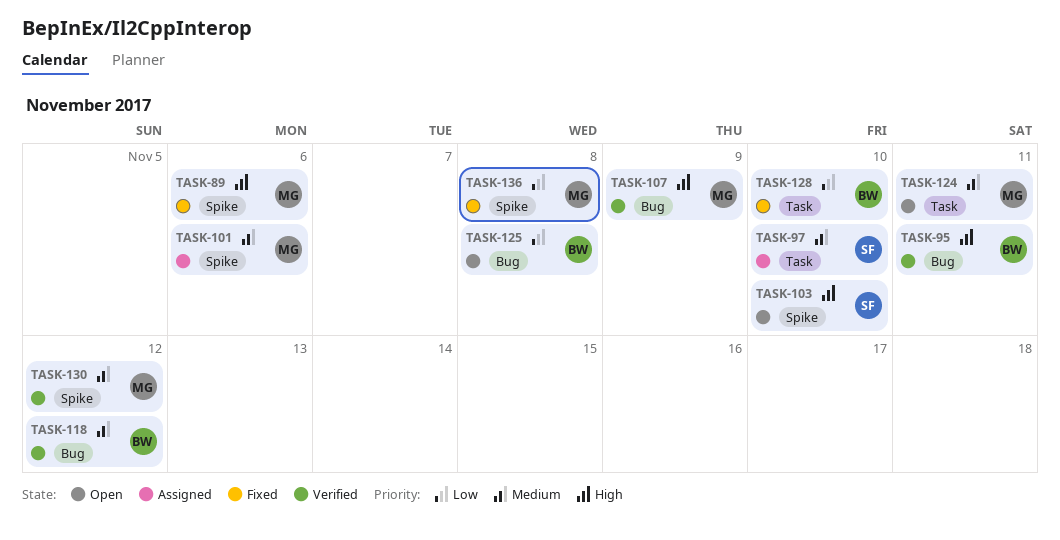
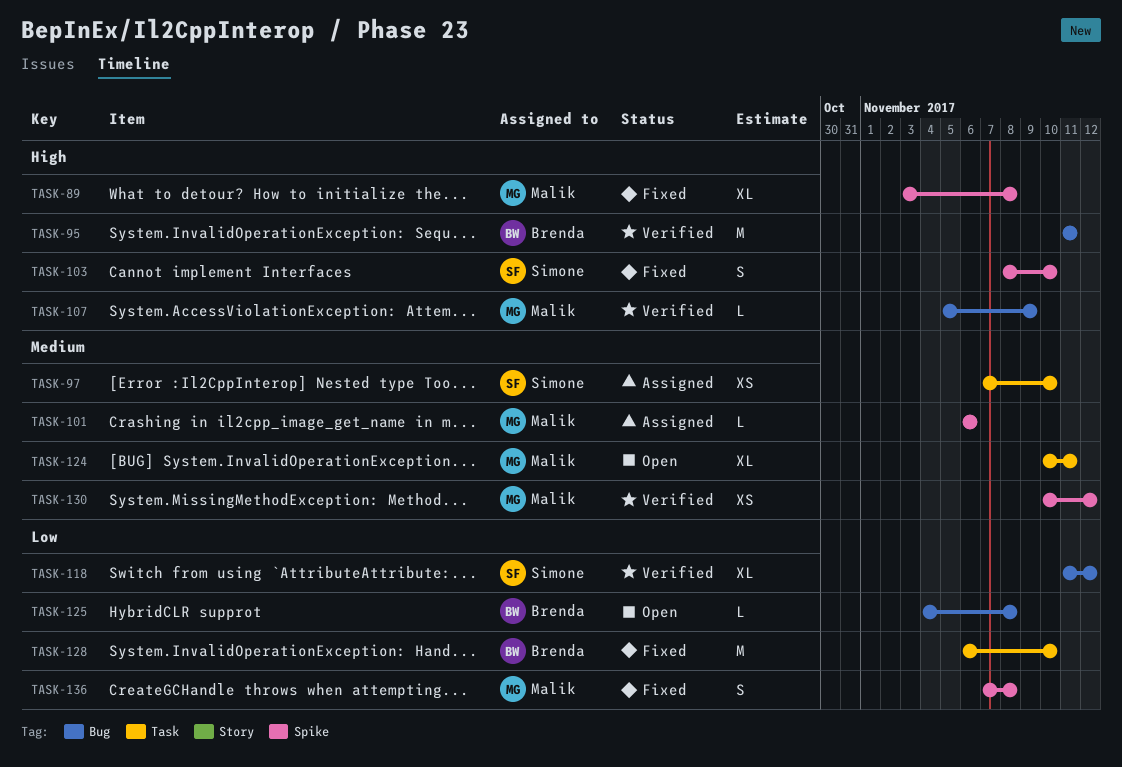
TASK-89, due: Nov 6 -> Nov 8
TASK-103, status: Open -> Fixed
TASK-118, owner: Brenda -> Simone
TASK-118, priority: Medium -> Low

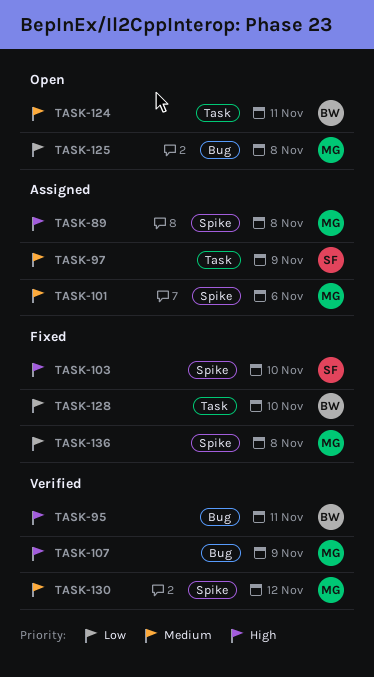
TASK-89, status: Fixed -> Assigned
TASK-97, due: Nov 10 -> Nov 9
TASK-118: present -> none
TASK-124, owner: Malik -> Brenda
TASK-125, owner: Brenda -> Malik

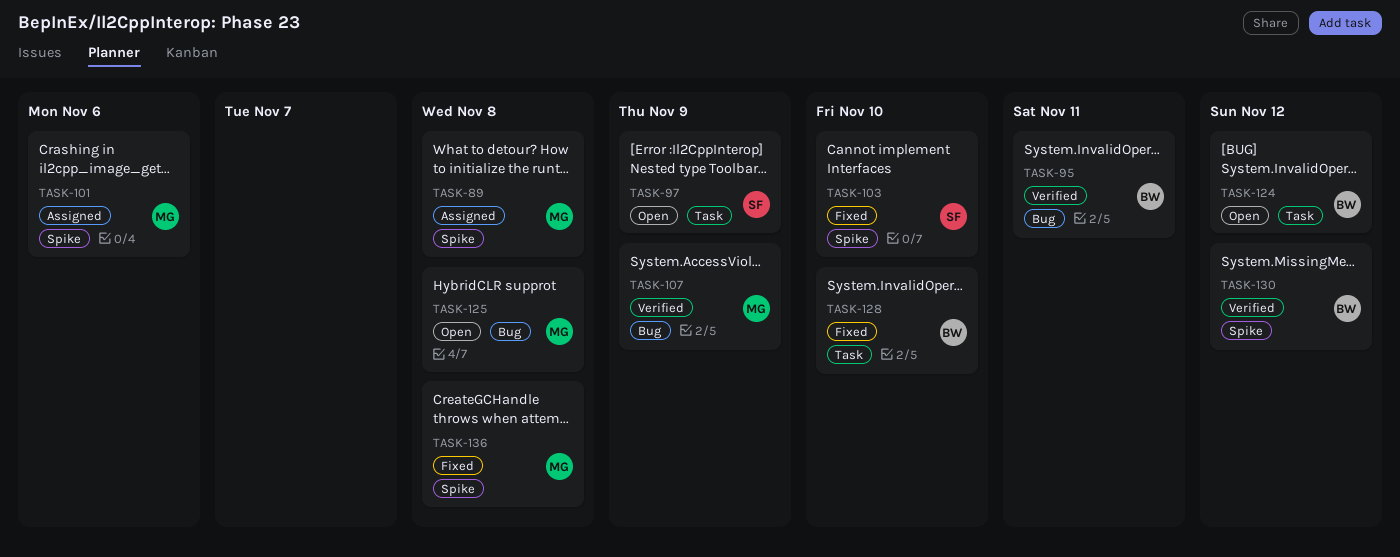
TASK-97, status: Assigned -> Open
TASK-124, due: Nov 11 -> Nov 12
TASK-130, owner: MG -> BW

